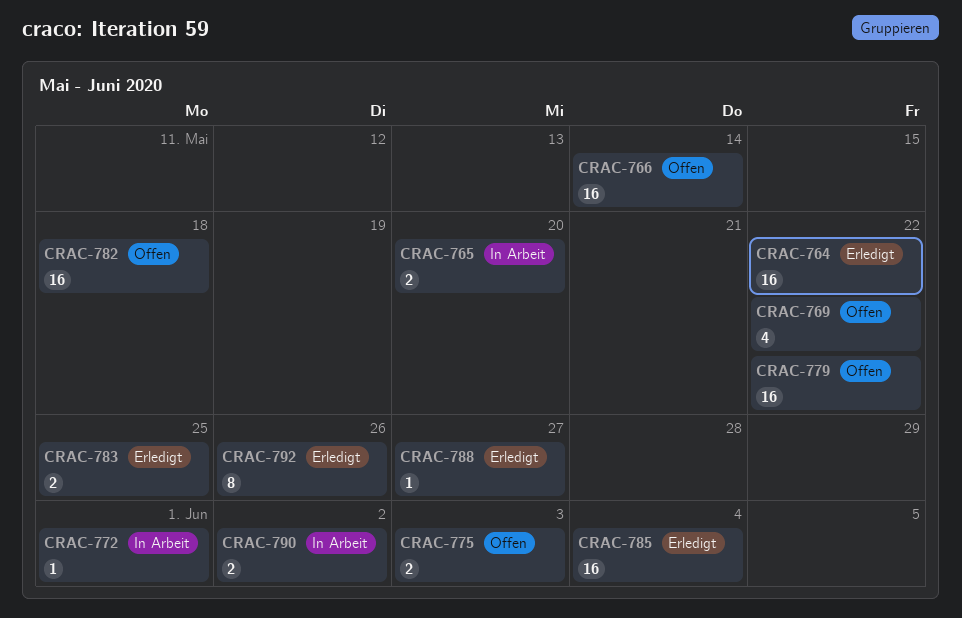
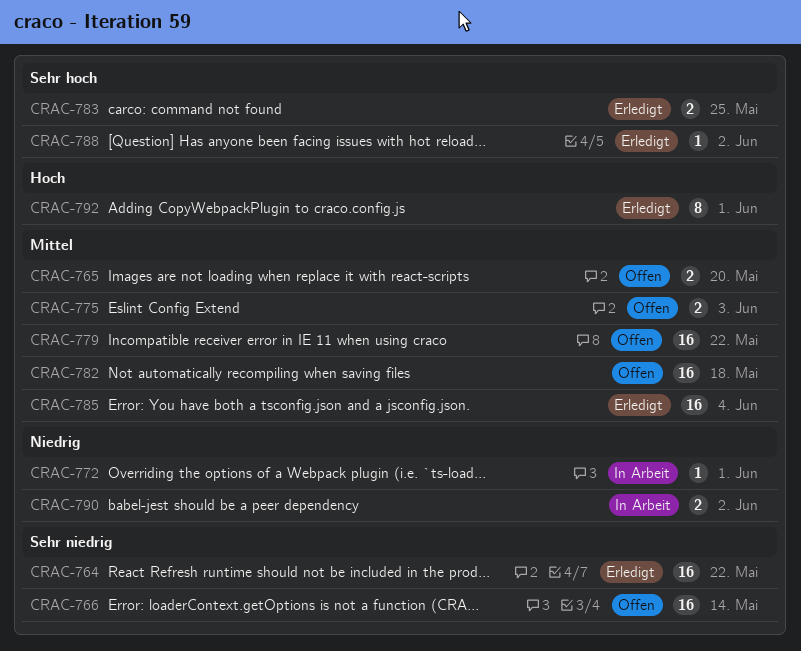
CRAC-765, status: In Arbeit -> Offen
CRAC-769: present -> none
CRAC-788, due: May 27 -> Jun 2
CRAC-792, due: May 26 -> Jun 1

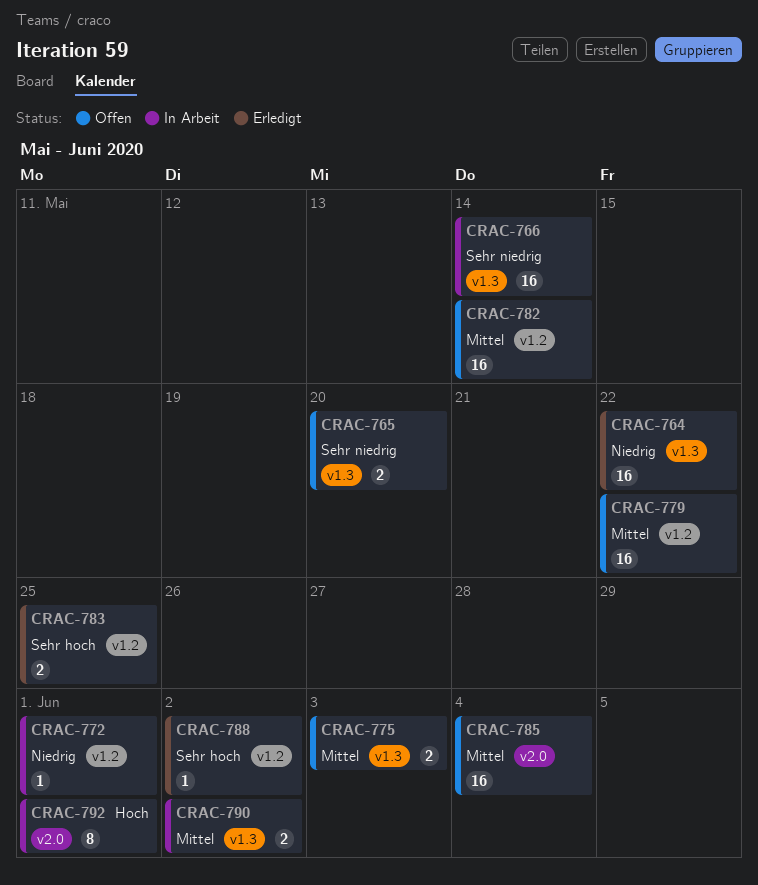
CRAC-764, priority: Sehr niedrig -> Niedrig
CRAC-765, priority: Mittel -> Sehr niedrig
CRAC-766, status: Offen -> In Arbeit
CRAC-782, due: May 18 -> May 14
CRAC-785, status: Erledigt -> Offen
CRAC-790, priority: Niedrig -> Mittel
CRAC-792, status: Erledigt -> In Arbeit

